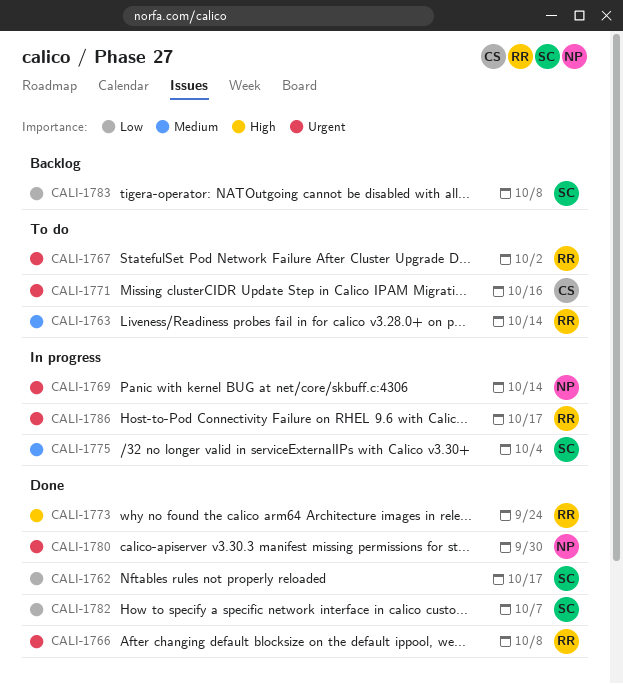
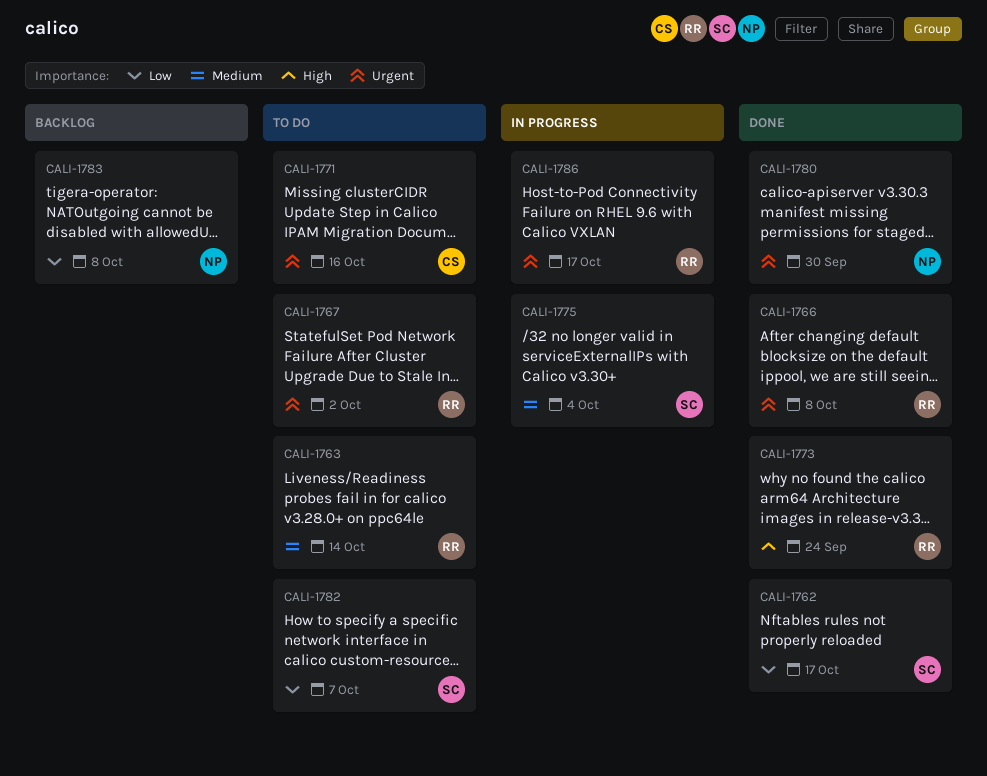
CALI-1769: present -> none
CALI-1782, status: Done -> To do
CALI-1783, owner: SC -> NP

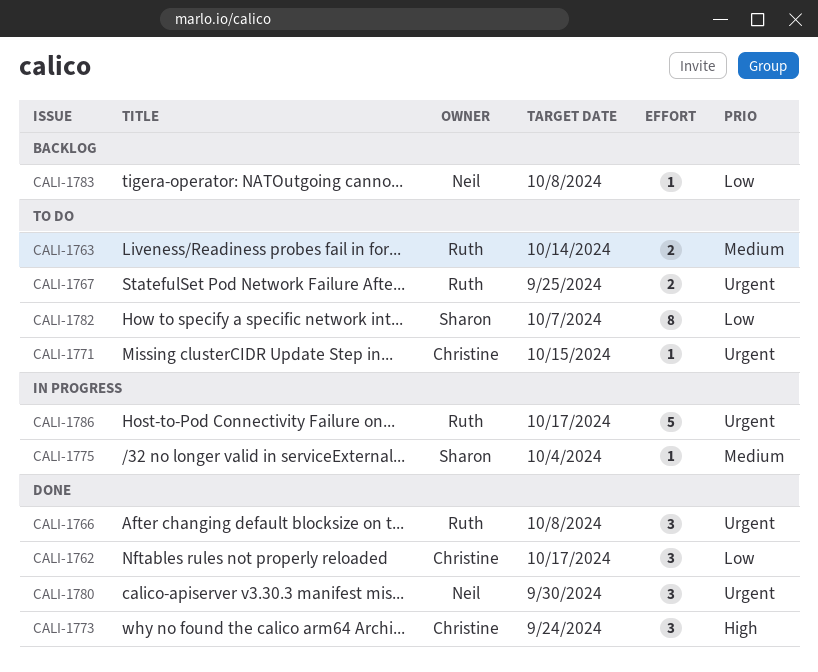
CALI-1762, owner: Sharon -> Christine
CALI-1767, due: Oct 2 -> Sep 25
CALI-1771, due: Oct 16 -> Oct 15
CALI-1773, owner: Ruth -> Christine

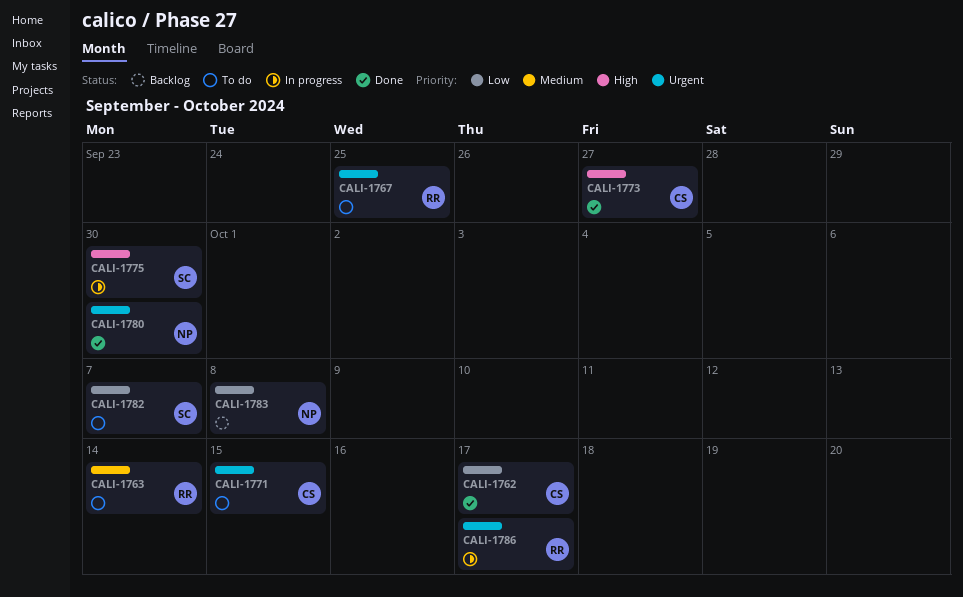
CALI-1766: present -> none
CALI-1773, due: Sep 24 -> Sep 27
CALI-1775, priority: Medium -> High
CALI-1775, due: Oct 4 -> Sep 30

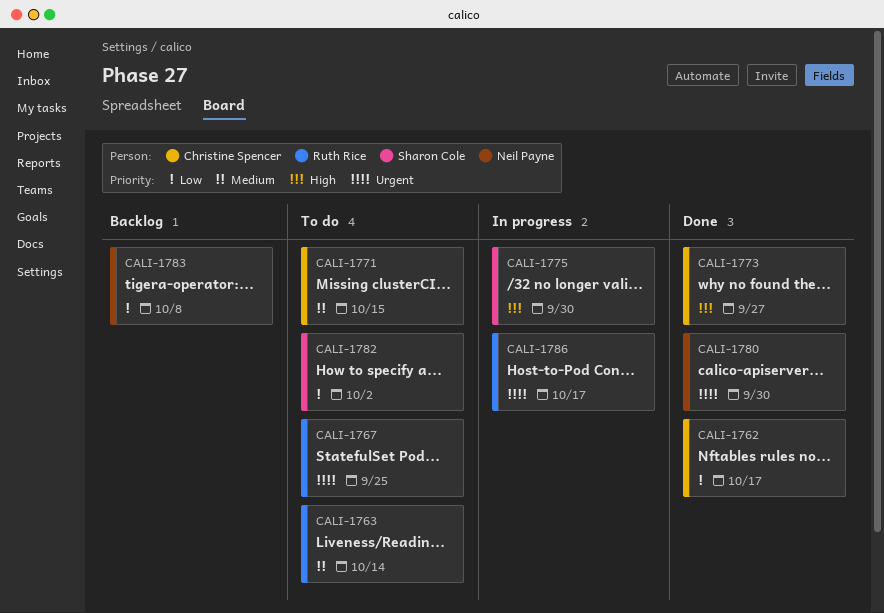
CALI-1771, priority: Urgent -> Medium
CALI-1782, due: Oct 7 -> Oct 2

